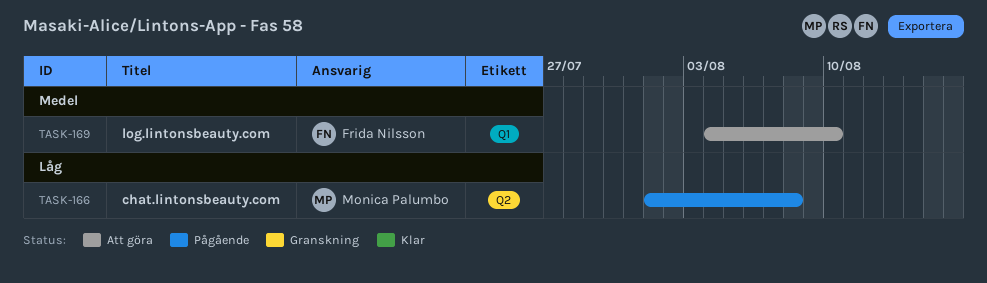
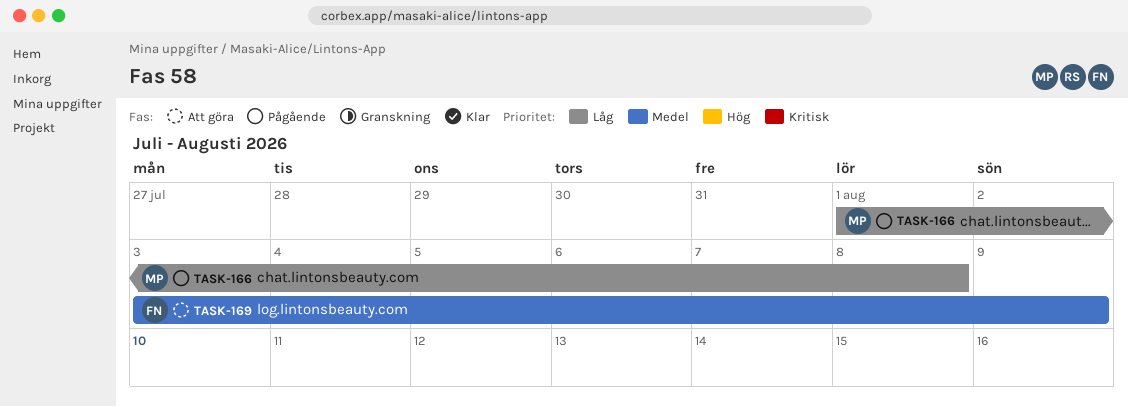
TASK-169, start: Aug 4 -> Aug 3
TASK-169, due: Aug 10 -> Aug 9

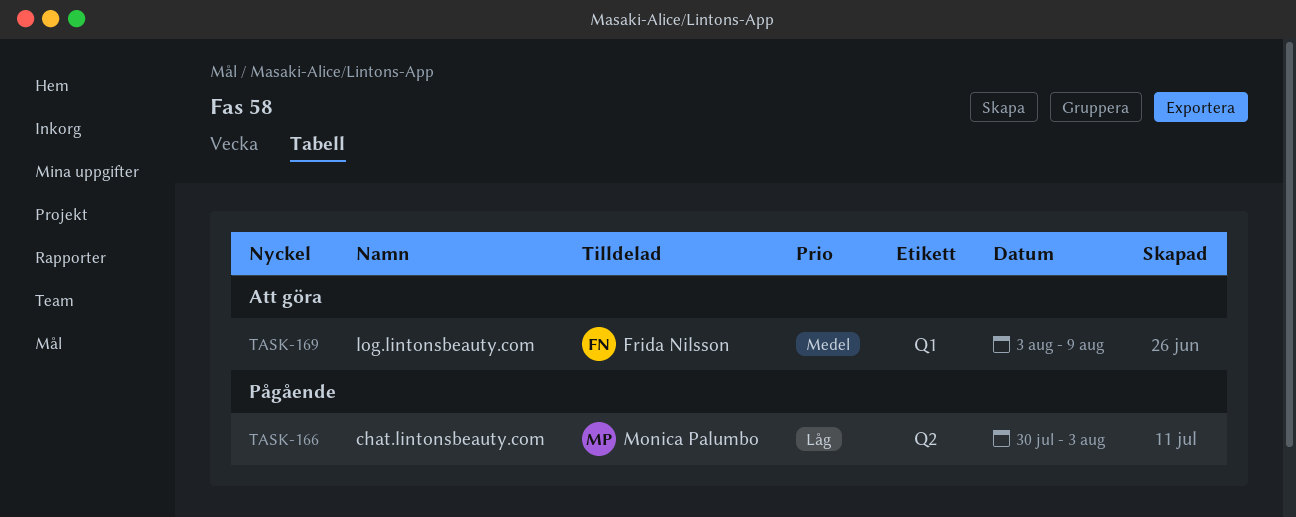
TASK-166, start: Aug 1 -> Jul 30
TASK-166, due: Aug 8 -> Aug 3

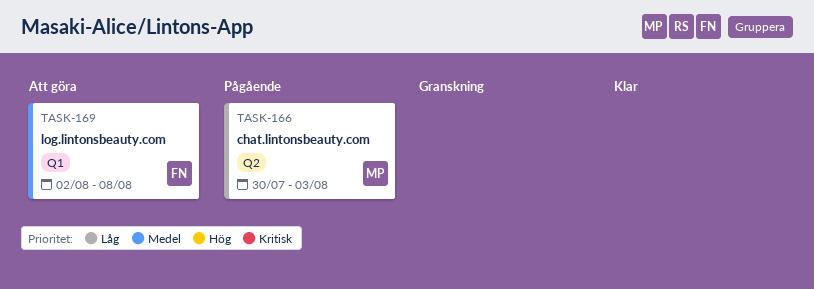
TASK-169, start: Aug 3 -> Aug 2
TASK-169, due: Aug 9 -> Aug 8

